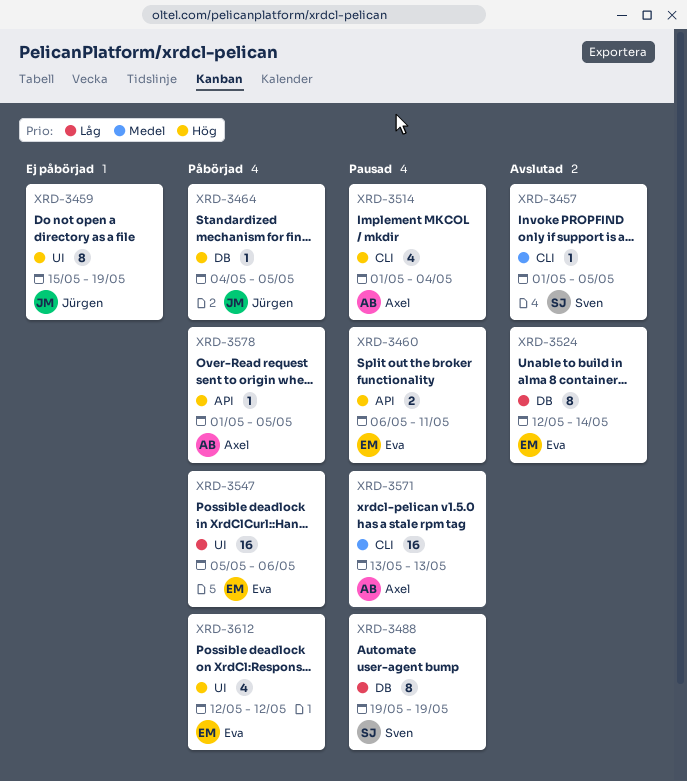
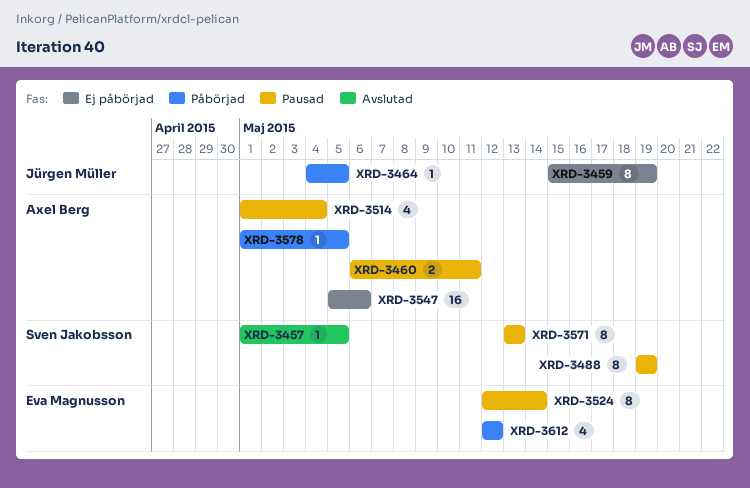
XRD-3460, owner: Eva Magnusson -> Axel Berg
XRD-3524, status: Avslutad -> Pausad
XRD-3547, status: Påbörjad -> Ej påbörjad
XRD-3547, owner: Eva Magnusson -> Axel Berg
XRD-3571, owner: Axel Berg -> Sven Jakobsson
XRD-3571, estimate: 16 -> 8

